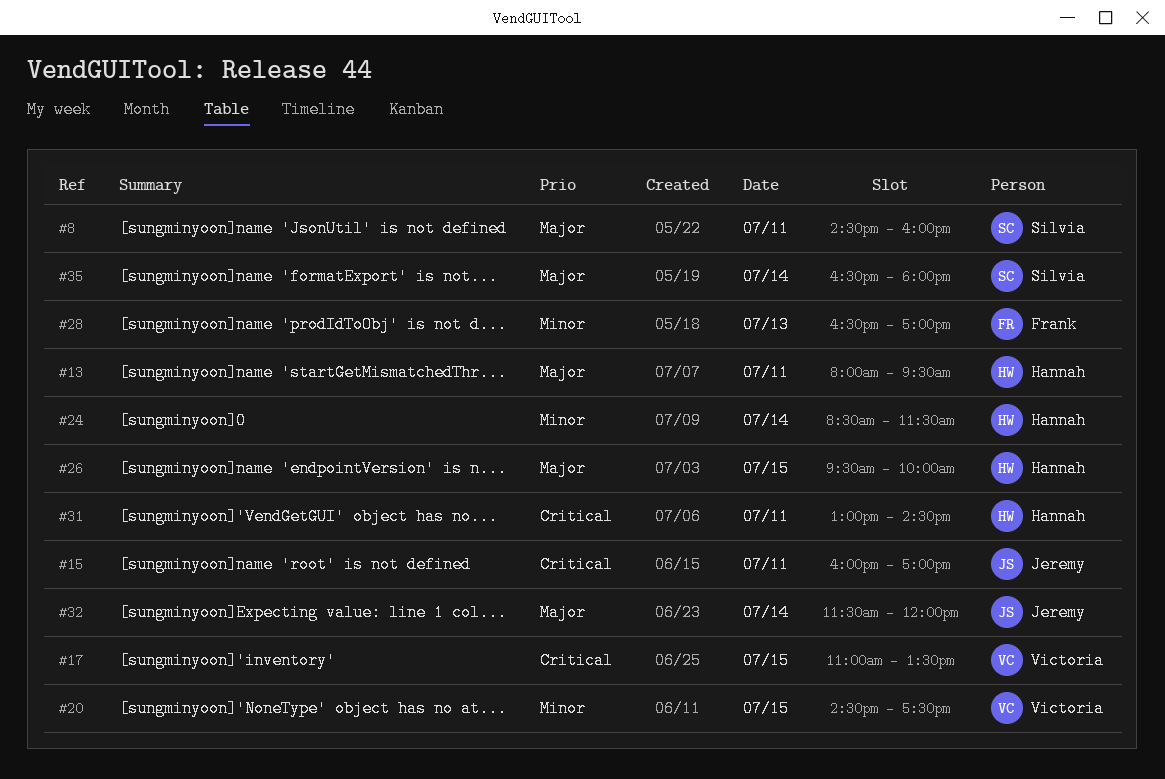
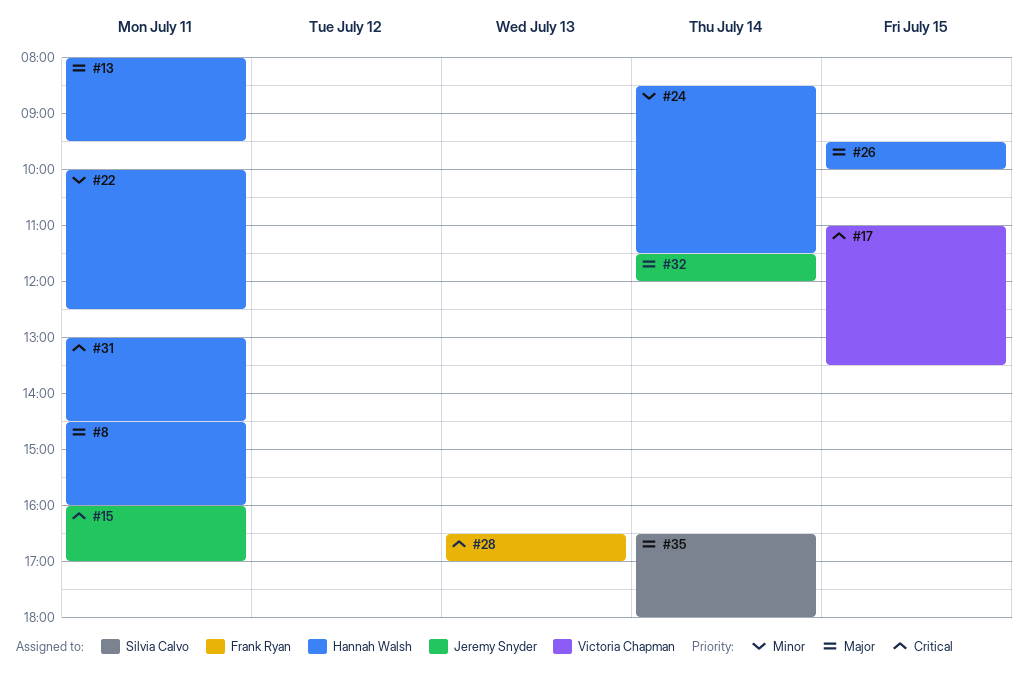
#8, owner: Silvia Calvo -> Hannah Walsh
#20: present -> none
#22: none -> present
#28, priority: Minor -> Critical

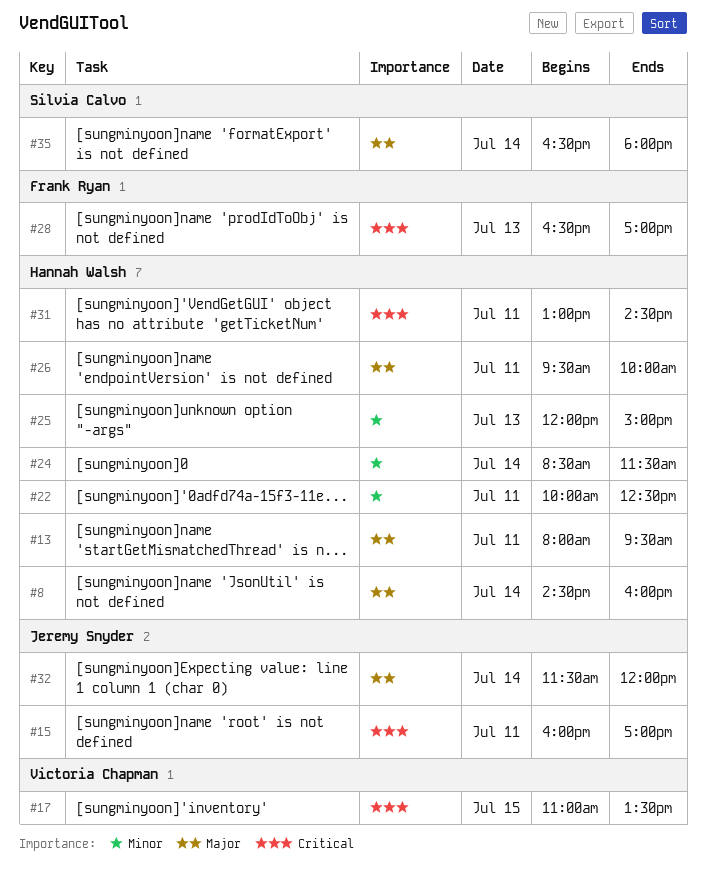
#8, day: Jul 11 -> Jul 14
#25: none -> present
#26, day: Jul 15 -> Jul 11

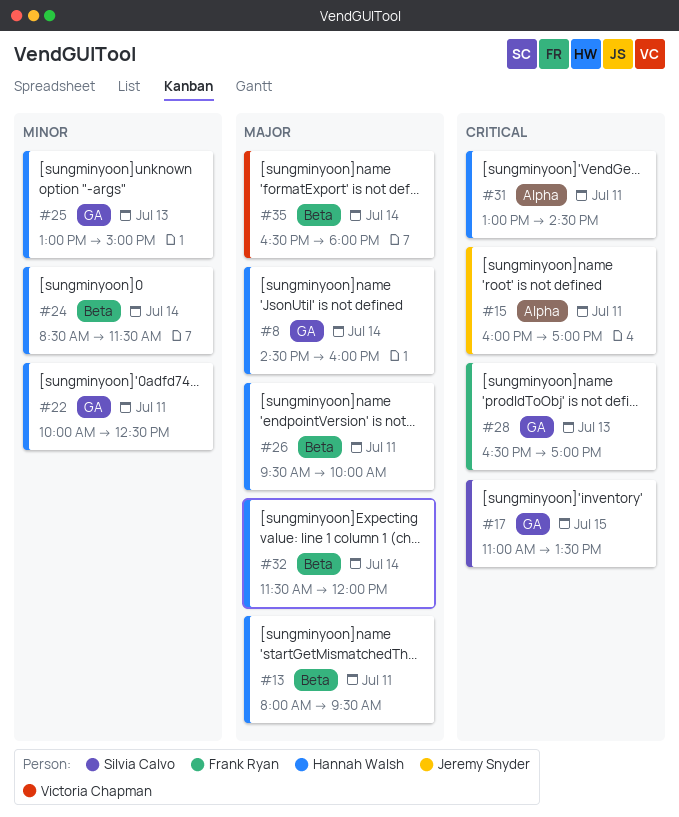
#17, owner: Victoria Chapman -> Silvia Calvo
#25, begins: 12:00 -> 13:00
#32, owner: Jeremy Snyder -> Hannah Walsh
#35, owner: Silvia Calvo -> Victoria Chapman

